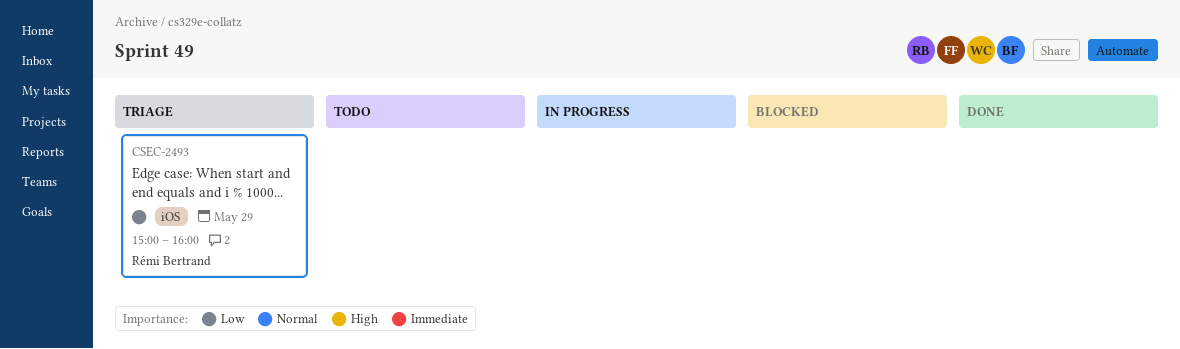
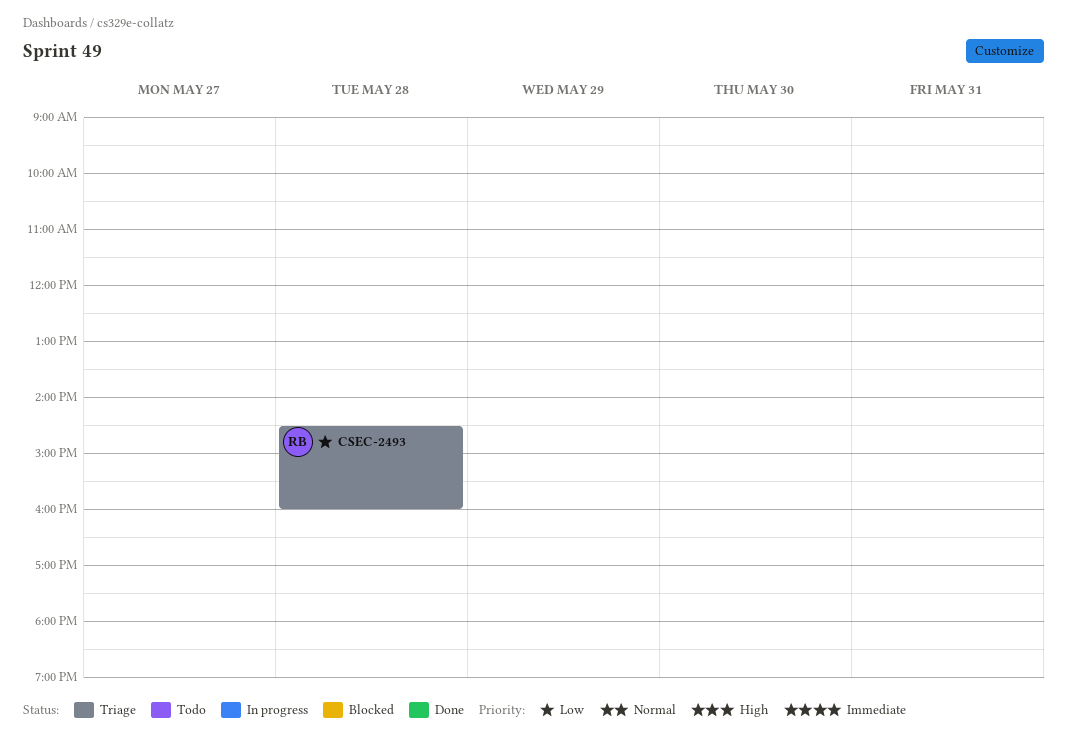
CSEC-2493, day: May 29 -> May 28
CSEC-2493, begins: 15:00 -> 14:30

